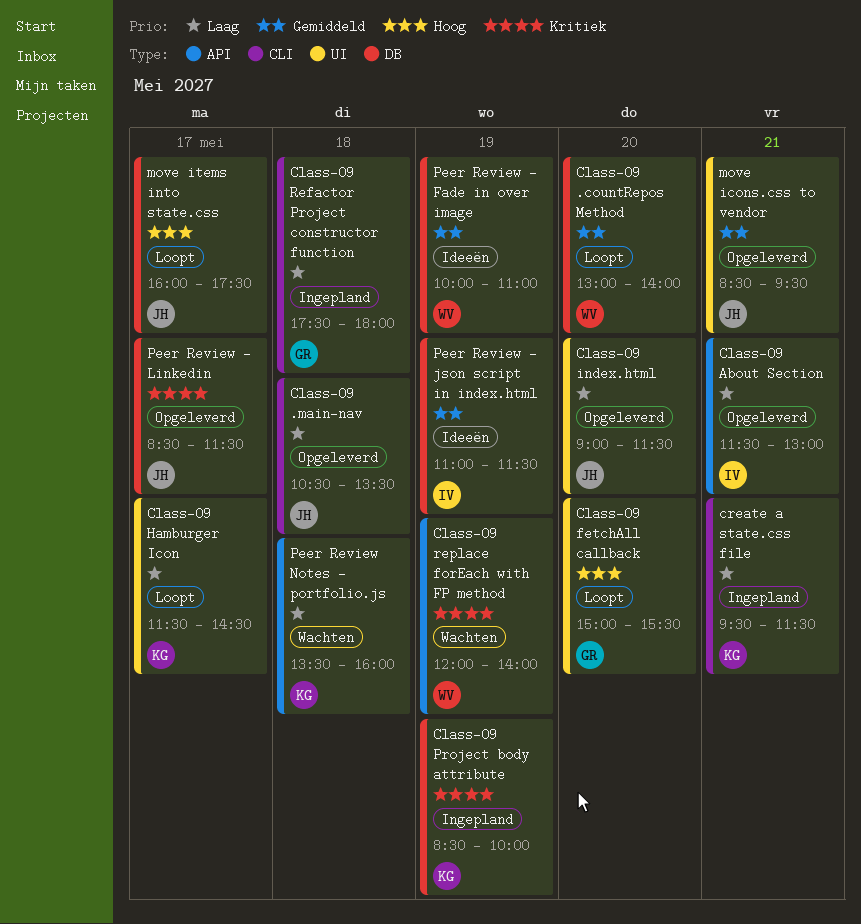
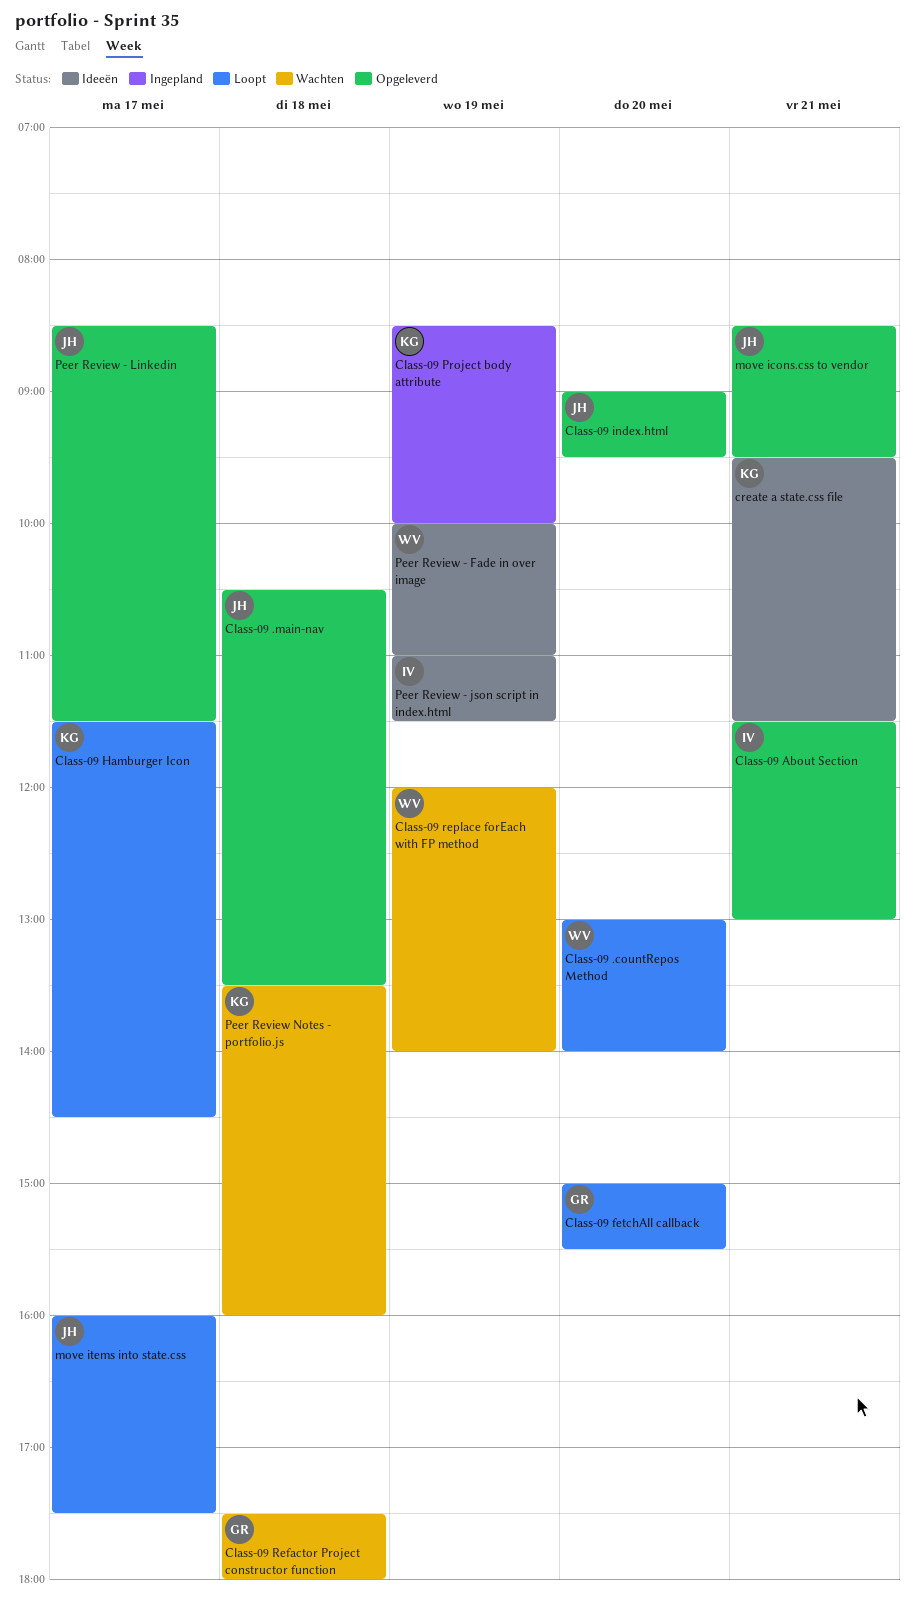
Class-09 index.html, ends: 11:30 -> 09:30
Class-09 Refactor Project constructor function, status: Ingepland -> Wachten
create a state.css file, status: Ingepland -> Ideeën

